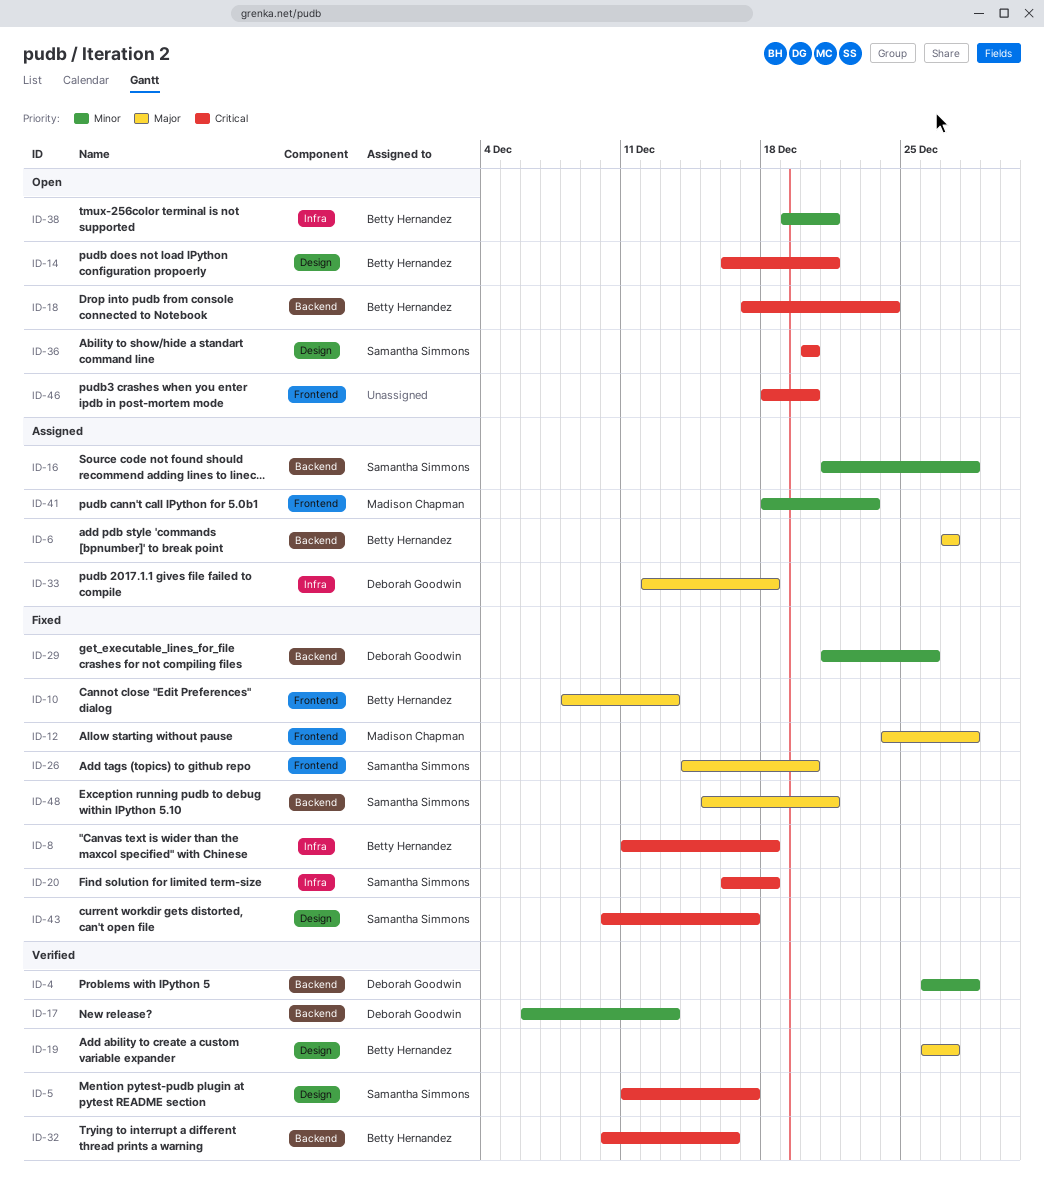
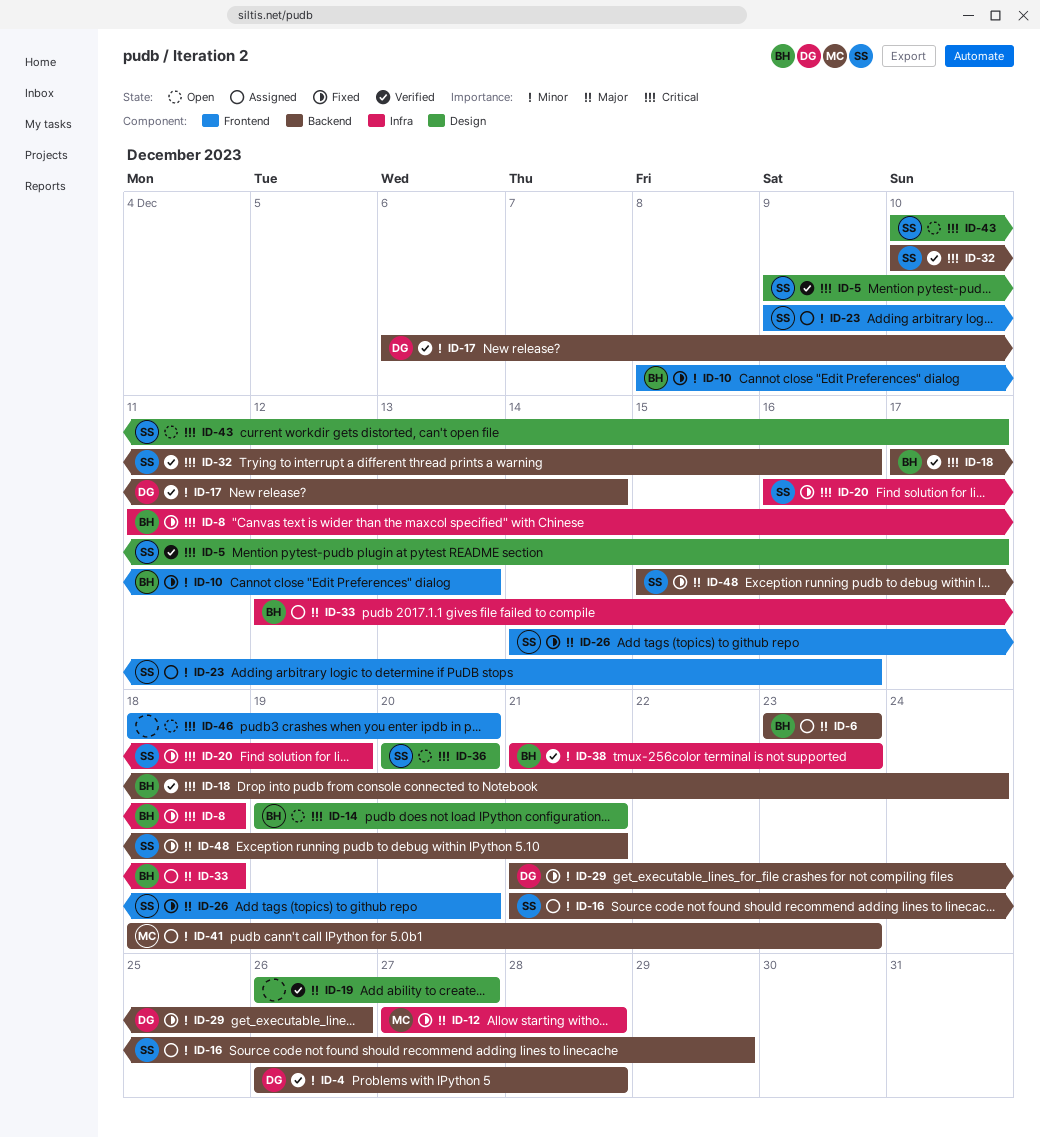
ID-5, start: Dec 11 -> Dec 9
ID-6, start: Dec 27 -> Dec 23
ID-6, due: Dec 27 -> Dec 23
ID-10, priority: Major -> Minor
ID-12, label: Frontend -> Infra
ID-12, start: Dec 24 -> Dec 27
ID-14, start: Dec 16 -> Dec 19
ID-16, due: Dec 28 -> Dec 29
ID-17, due: Dec 13 -> Dec 14
ID-18, status: Open -> Verified
ID-19, owner: Betty Hernandez -> none
ID-20, due: Dec 18 -> Dec 19
ID-23: none -> present
ID-32, owner: Betty Hernandez -> Samantha Simmons
ID-33, owner: Deborah Goodwin -> Betty Hernandez
ID-38, status: Open -> Verified
ID-38, start: Dec 19 -> Dec 21
ID-38, due: Dec 21 -> Dec 23
ID-41, label: Frontend -> Backend
ID-43, status: Fixed -> Open

